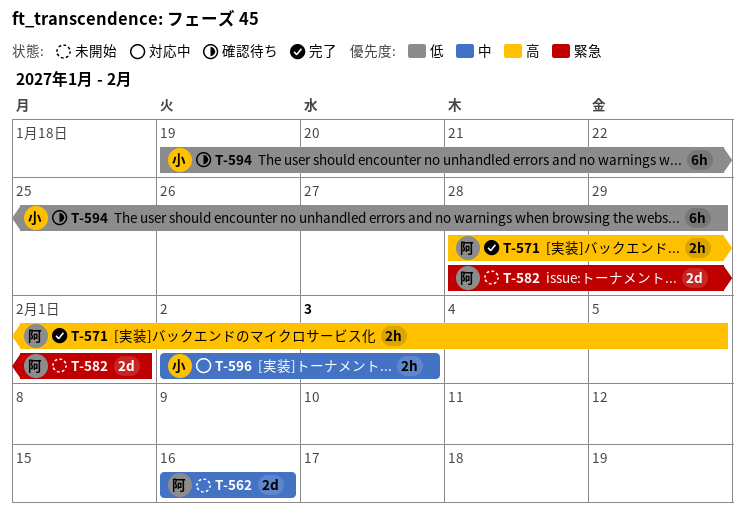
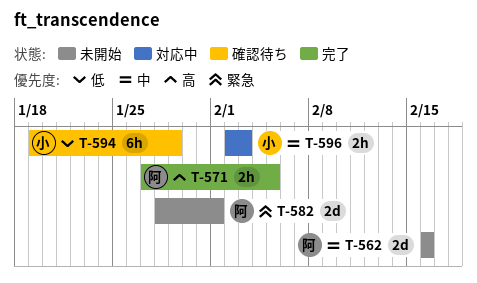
T-571, start: Jan 28 -> Jan 27

